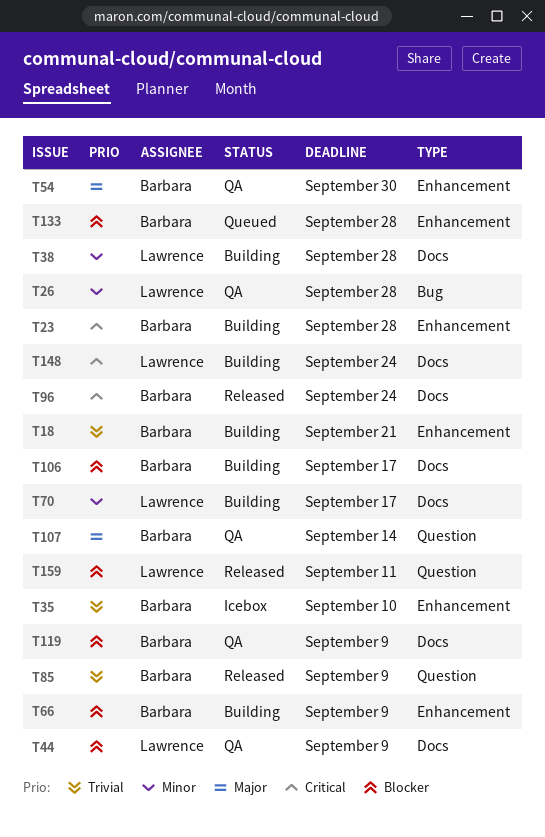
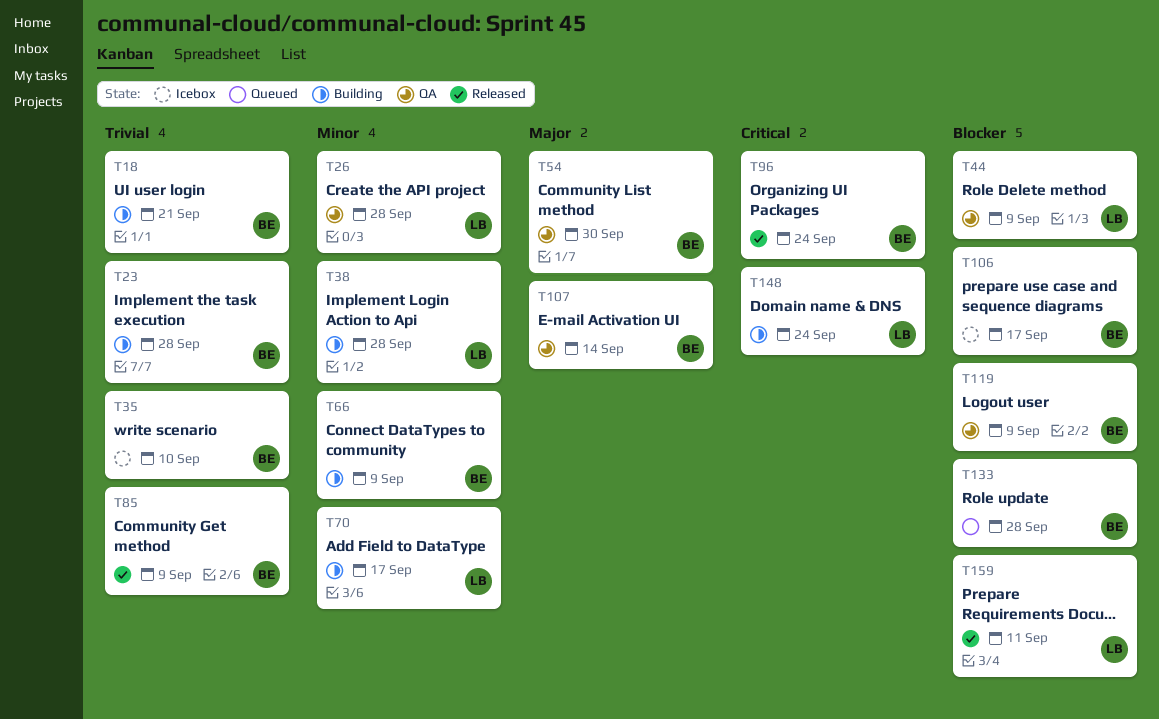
T23, priority: Critical -> Trivial
T66, priority: Blocker -> Minor
T106, status: Building -> Icebox

